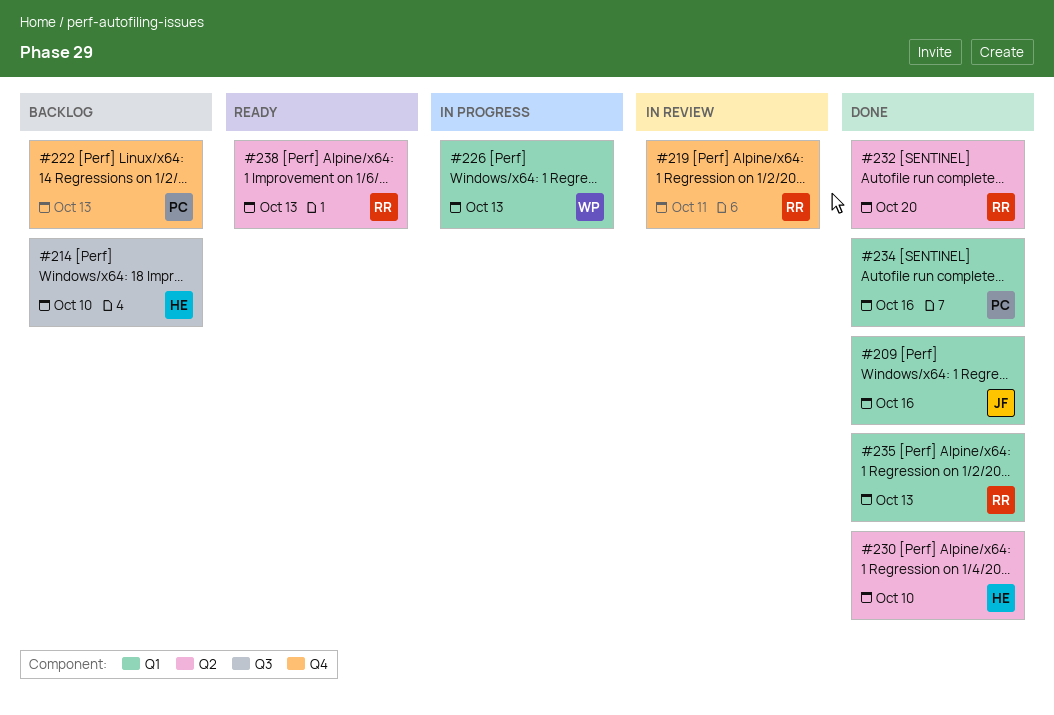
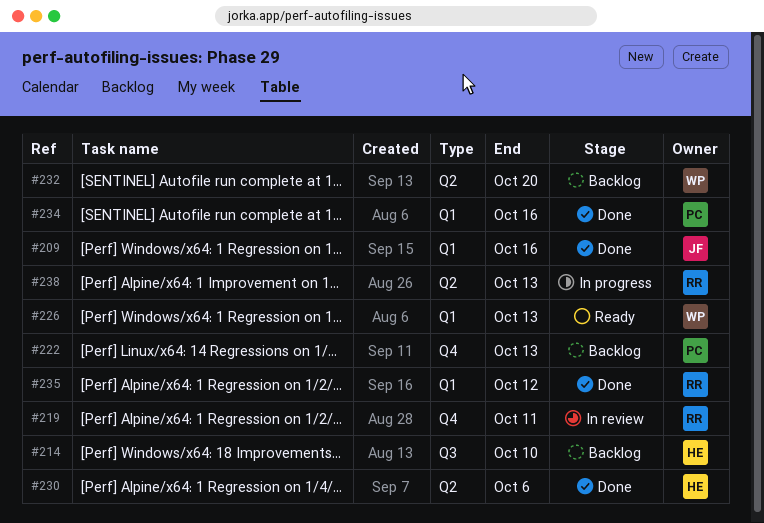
#226, status: In progress -> Ready
#230, due: Oct 10 -> Oct 6
#232, status: Done -> Backlog
#232, owner: RR -> WP
#235, due: Oct 13 -> Oct 12
#238, status: Ready -> In progress

